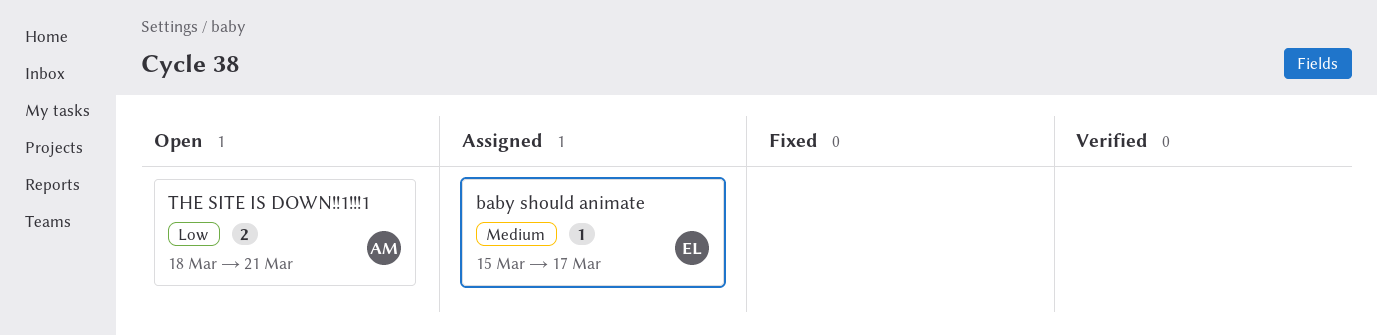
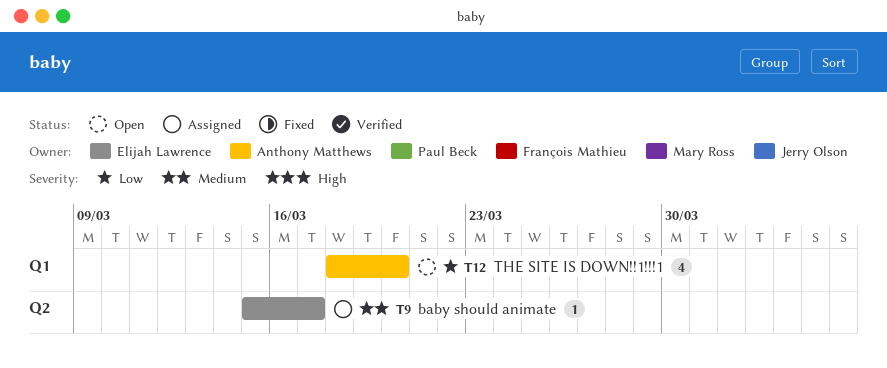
THE SITE IS DOWN!!1!!!1, estimate: 2 -> 4
THE SITE IS DOWN!!1!!!1, due: Mar 21 -> Mar 20

